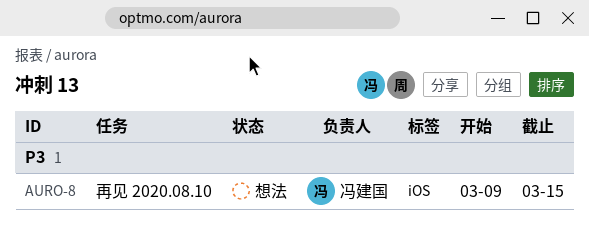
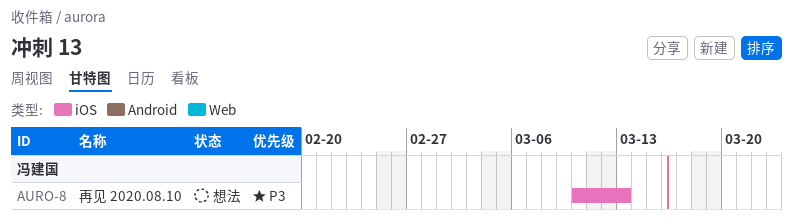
AURO-8, start: Mar 9 -> Mar 10
AURO-8, due: Mar 15 -> Mar 13

